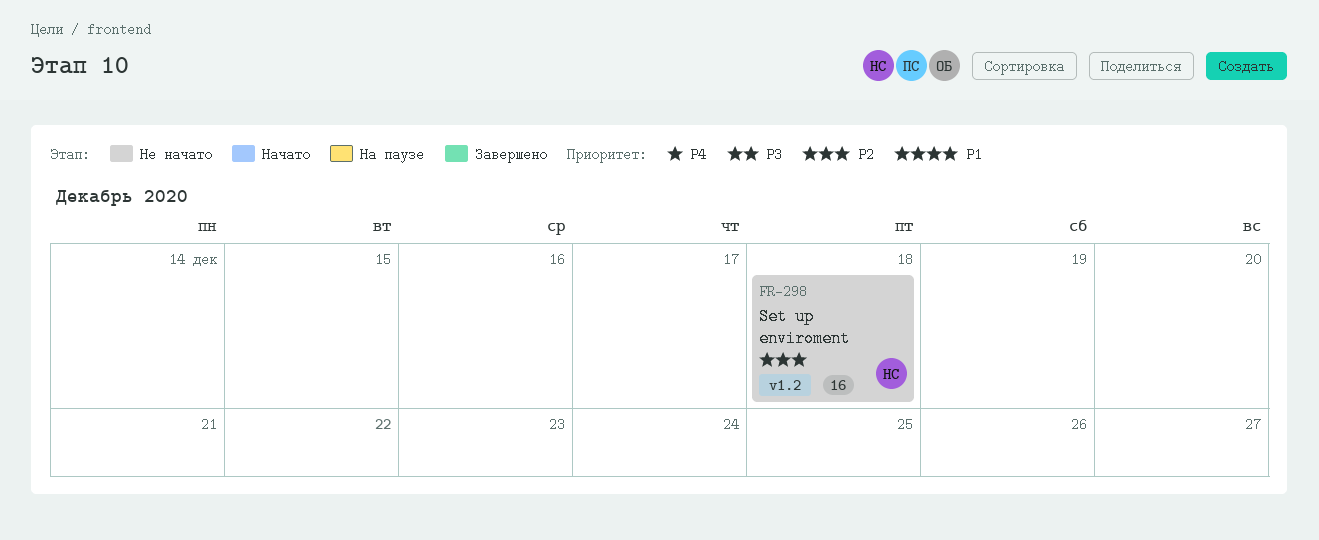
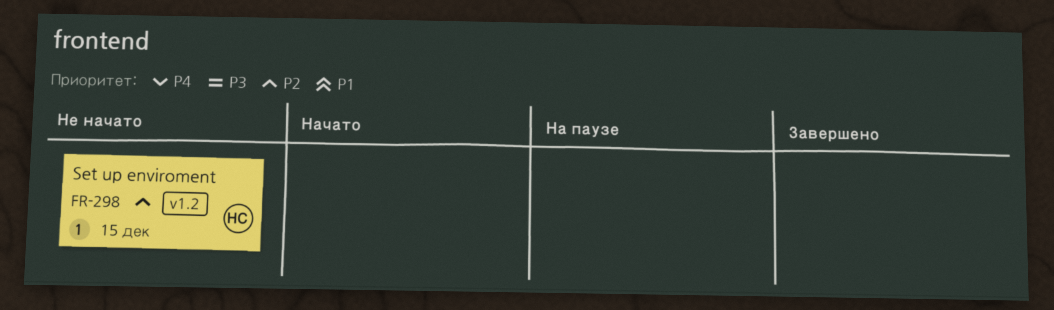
FR-298, estimate: 16 -> 1
FR-298, due: Dec 18 -> Dec 15

